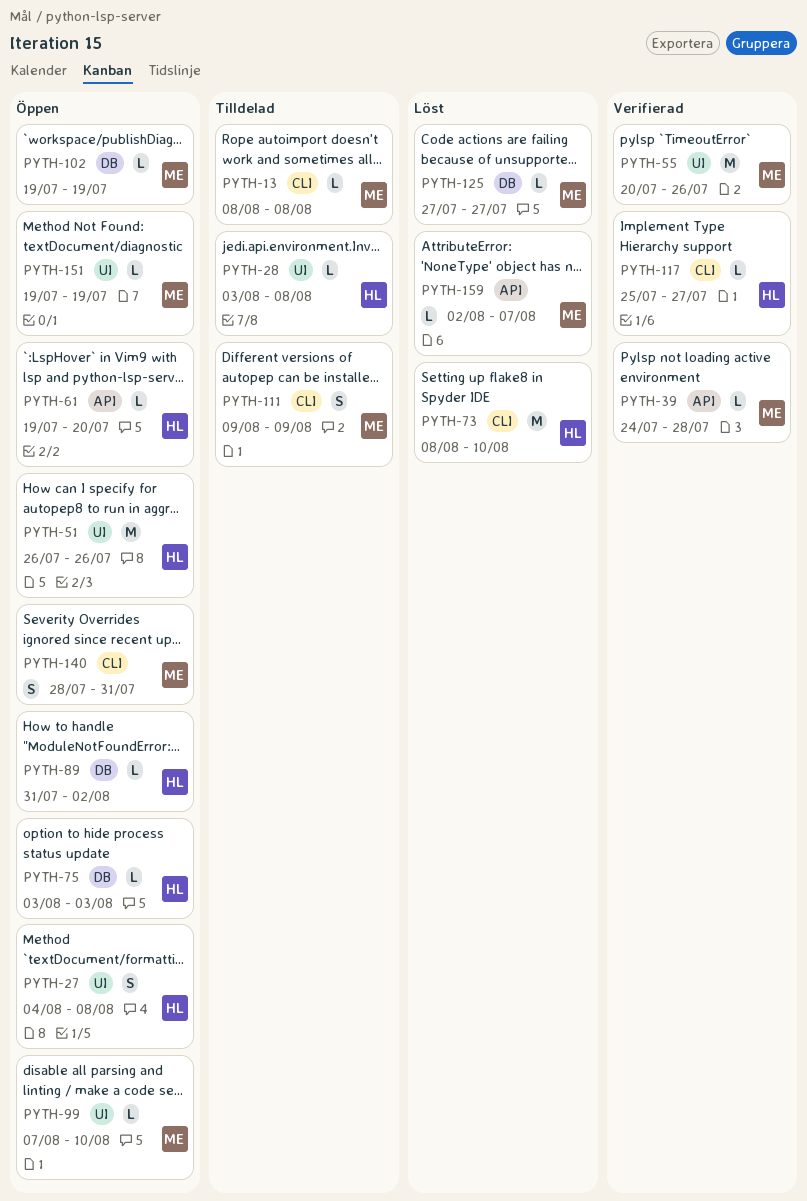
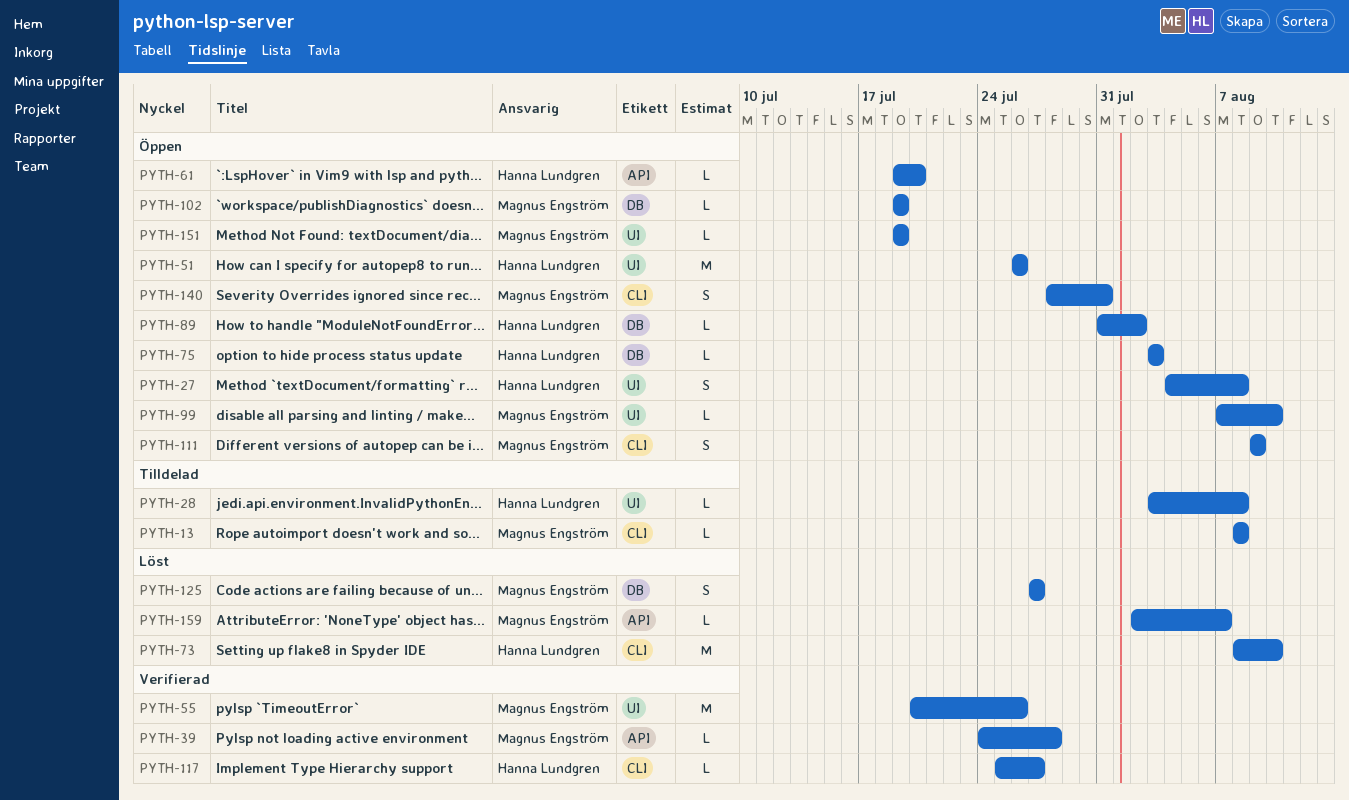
PYTH-111, status: Tilldelad -> Öppen
PYTH-125, estimate: L -> S

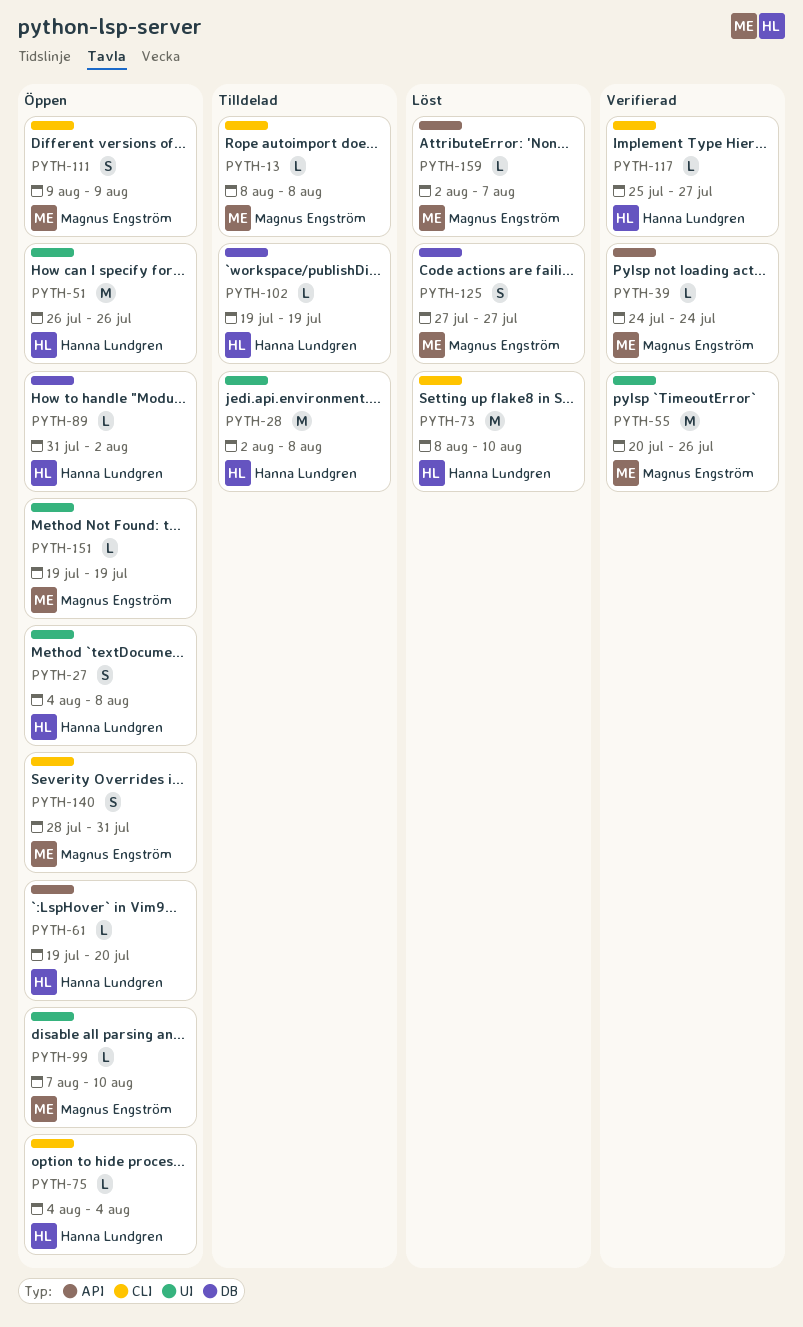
PYTH-28, estimate: L -> M
PYTH-28, start: Aug 3 -> Aug 2
PYTH-39, due: Jul 28 -> Jul 24
PYTH-75, label: DB -> CLI
PYTH-75, start: Aug 3 -> Aug 4
PYTH-75, due: Aug 3 -> Aug 4
PYTH-102, status: Öppen -> Tilldelad
PYTH-102, owner: Magnus Engström -> Hanna Lundgren

